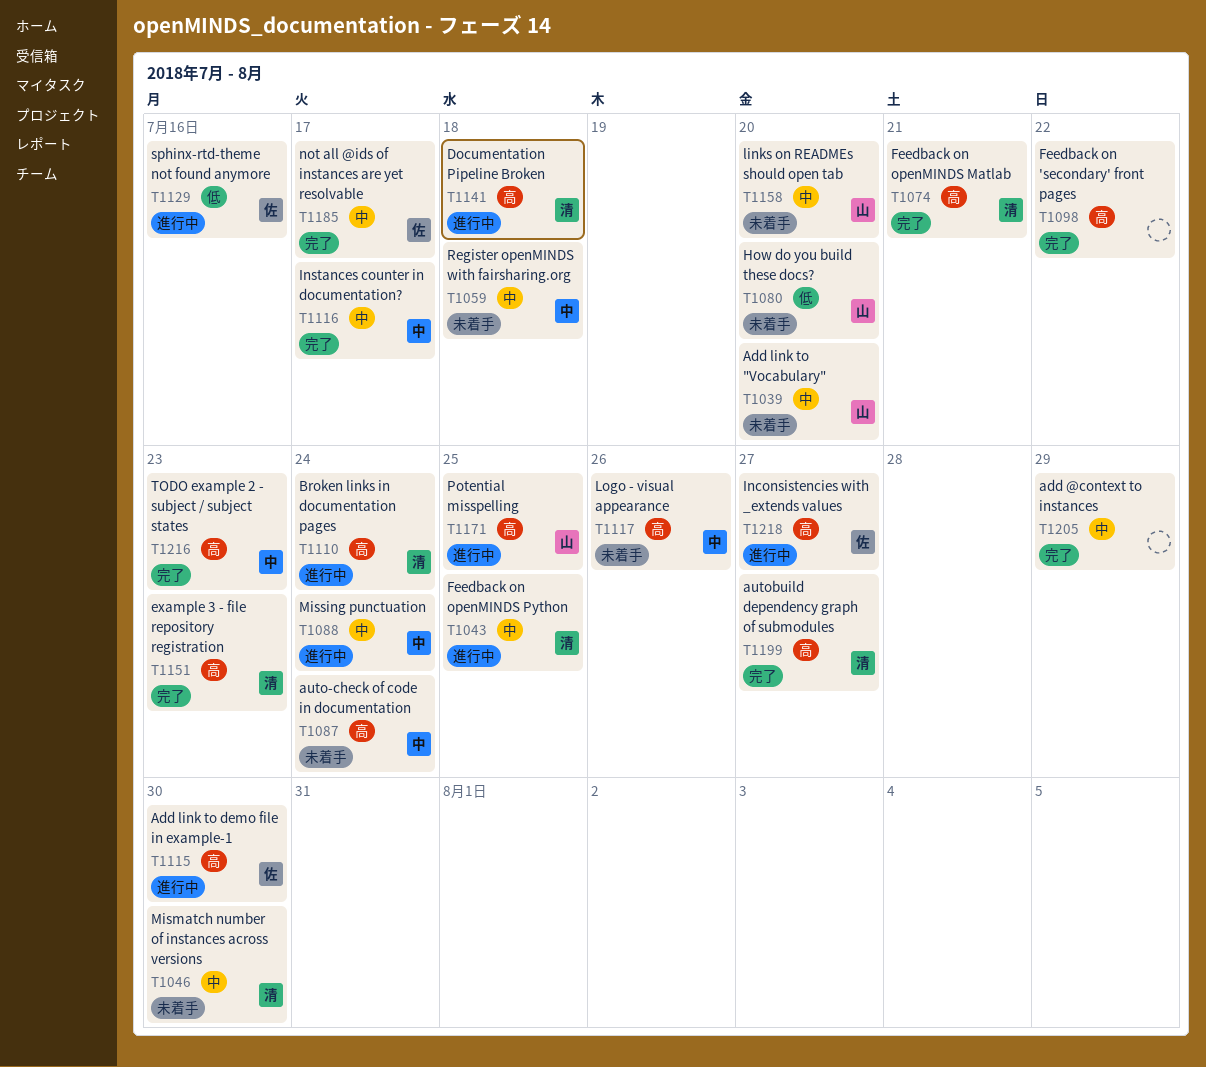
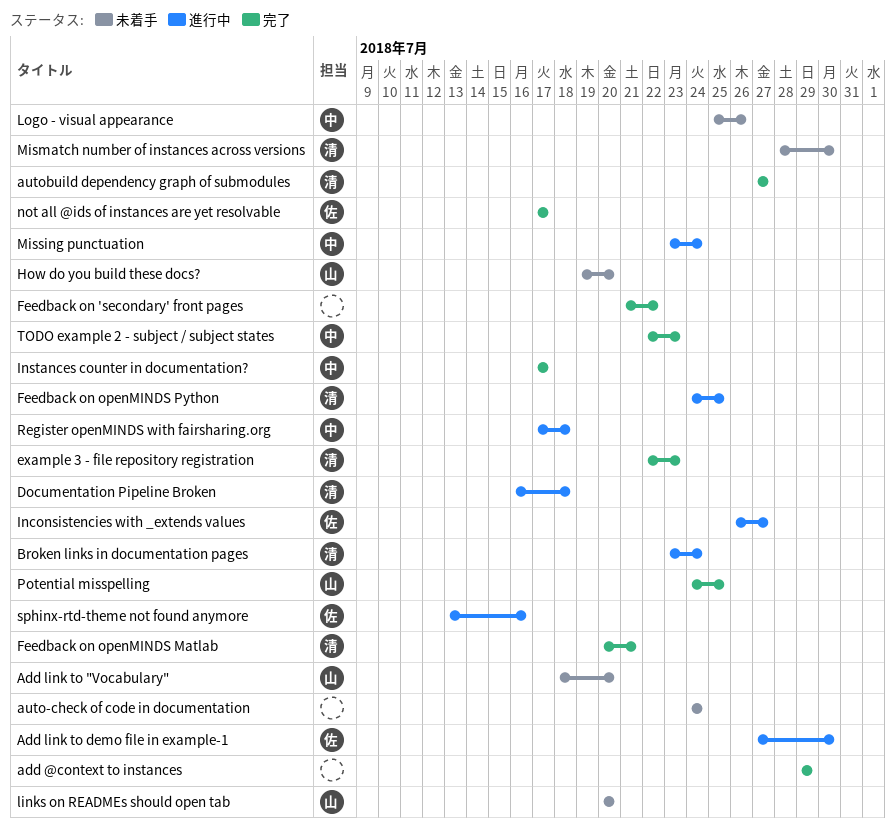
auto-check of code in documentation, owner: 中 -> none
Potential misspelling, status: 進行中 -> 完了
Register openMINDS with fairsharing.org, status: 未着手 -> 進行中

